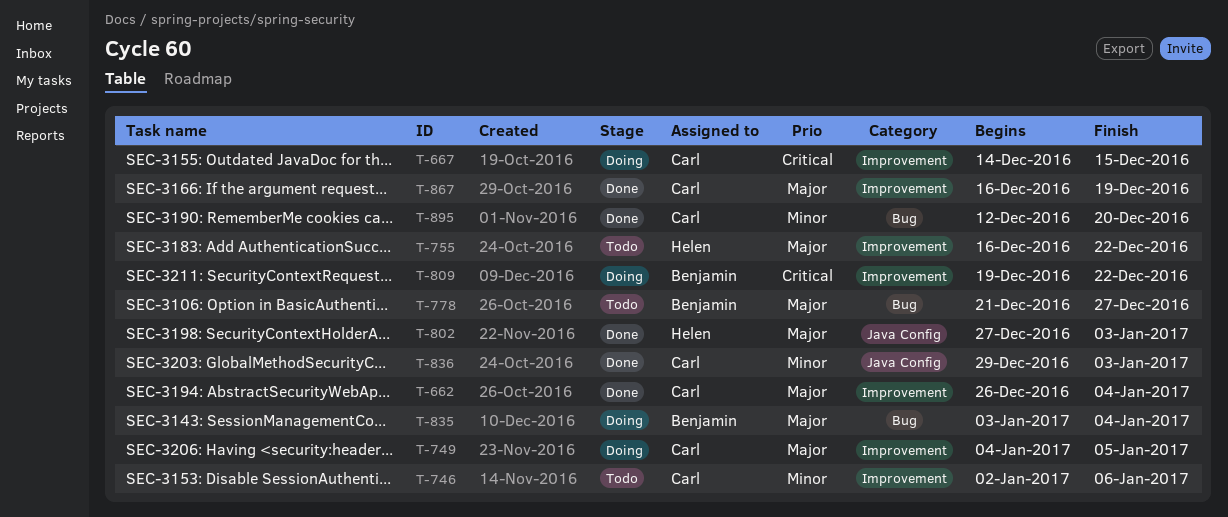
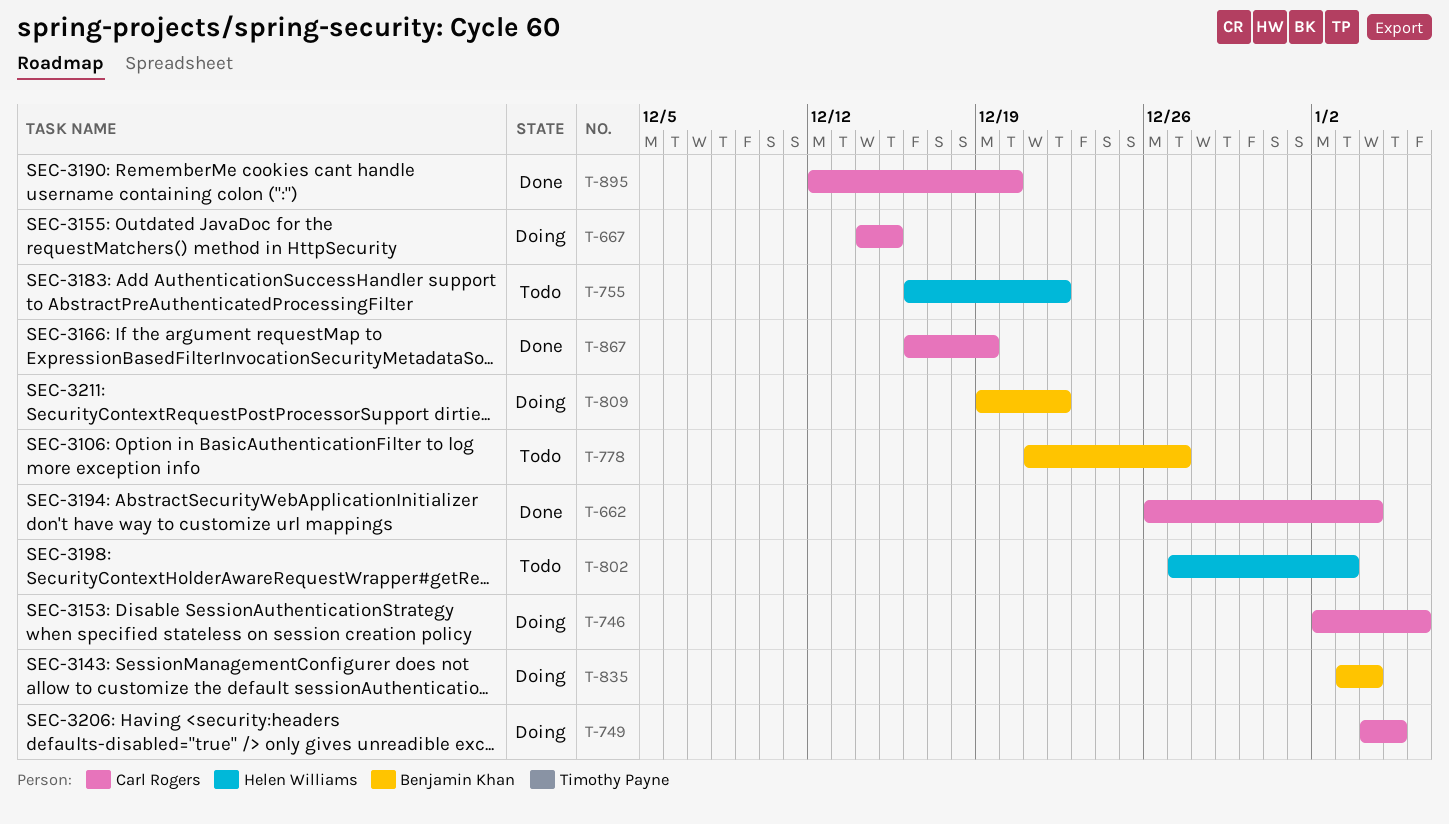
T-746, status: Todo -> Doing
T-802, status: Done -> Todo
T-836: present -> none

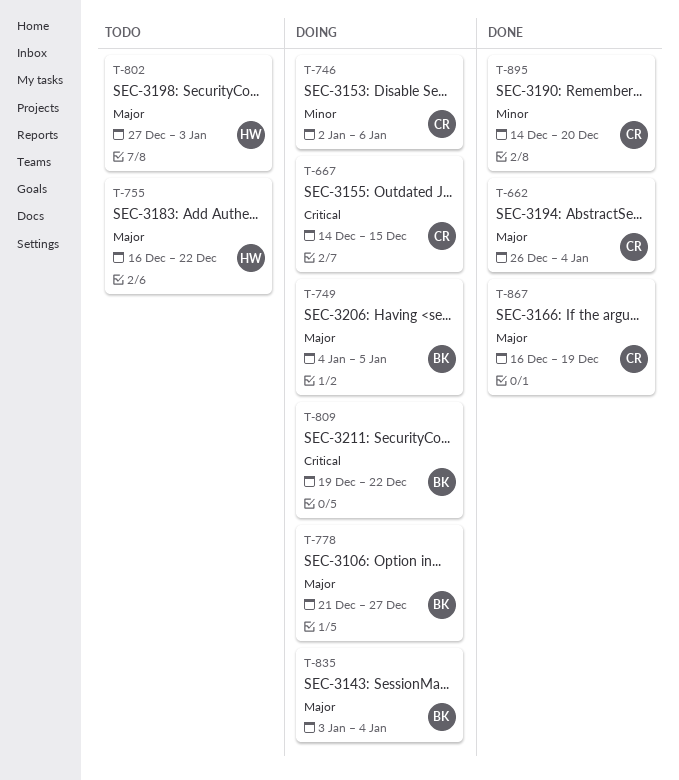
T-749, owner: Carl Rogers -> Benjamin Khan
T-778, status: Todo -> Doing
T-895, start: Dec 12 -> Dec 14

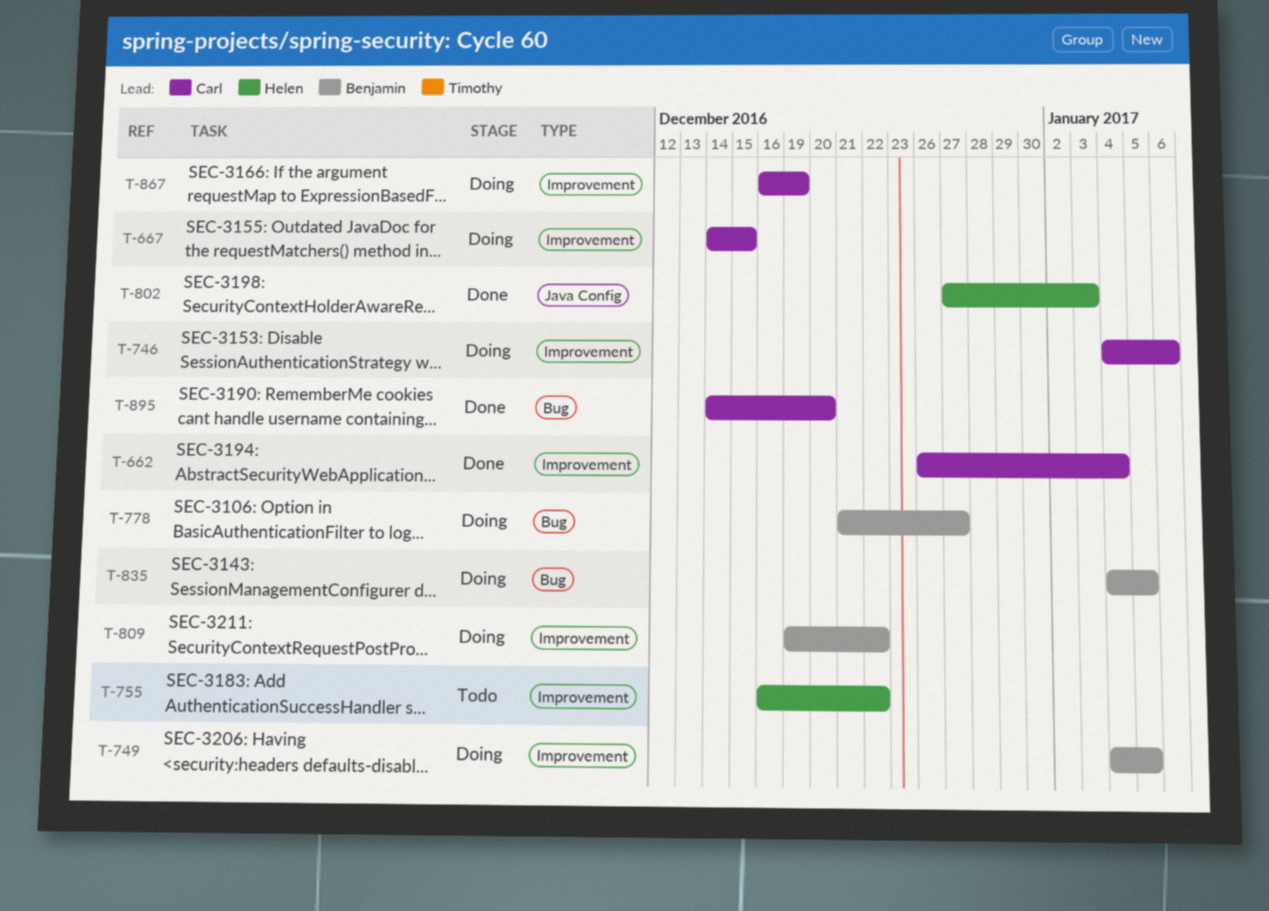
T-746, start: Jan 2 -> Jan 4
T-802, status: Todo -> Done
T-835, start: Jan 3 -> Jan 4
T-835, due: Jan 4 -> Jan 5
T-867, status: Done -> Doing

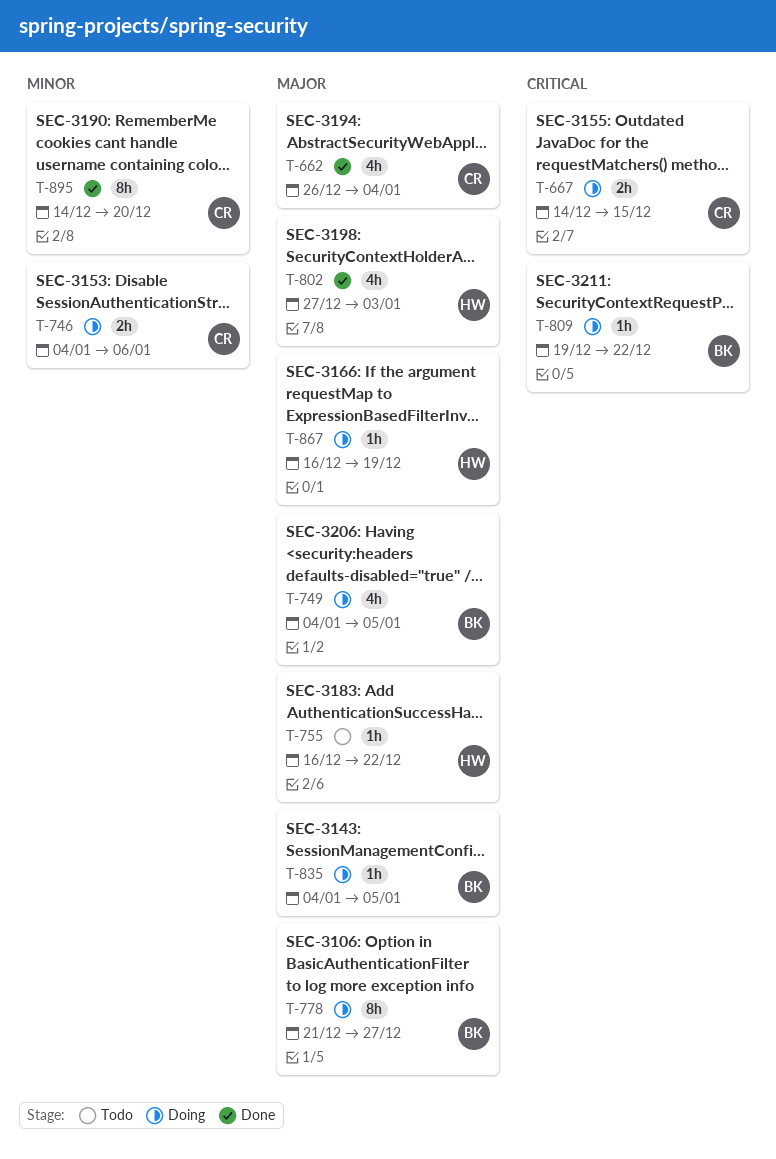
T-867, owner: Carl -> Helen

